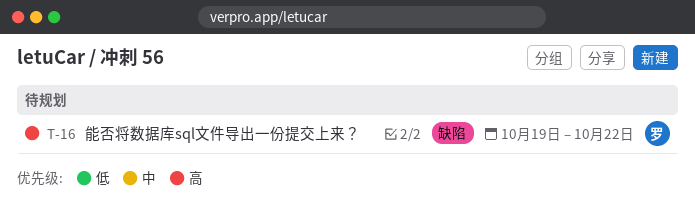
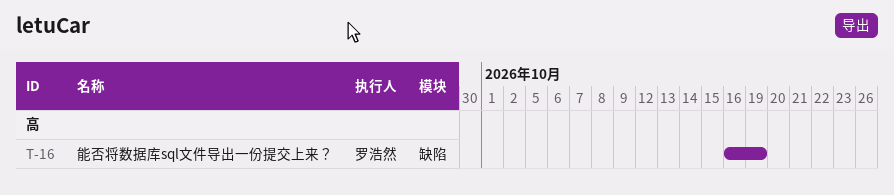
T-16, start: Oct 19 -> Oct 16
T-16, due: Oct 22 -> Oct 19

